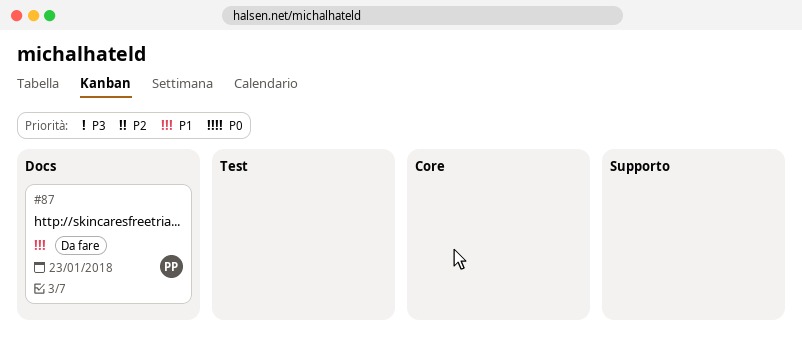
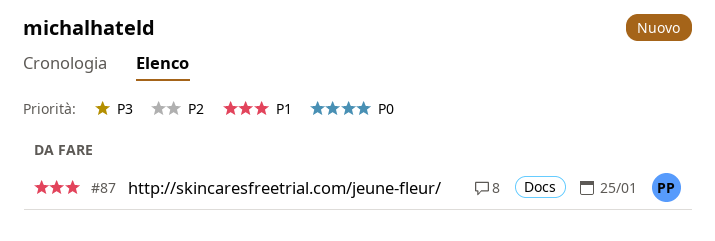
#87, due: Jan 23 -> Jan 25

